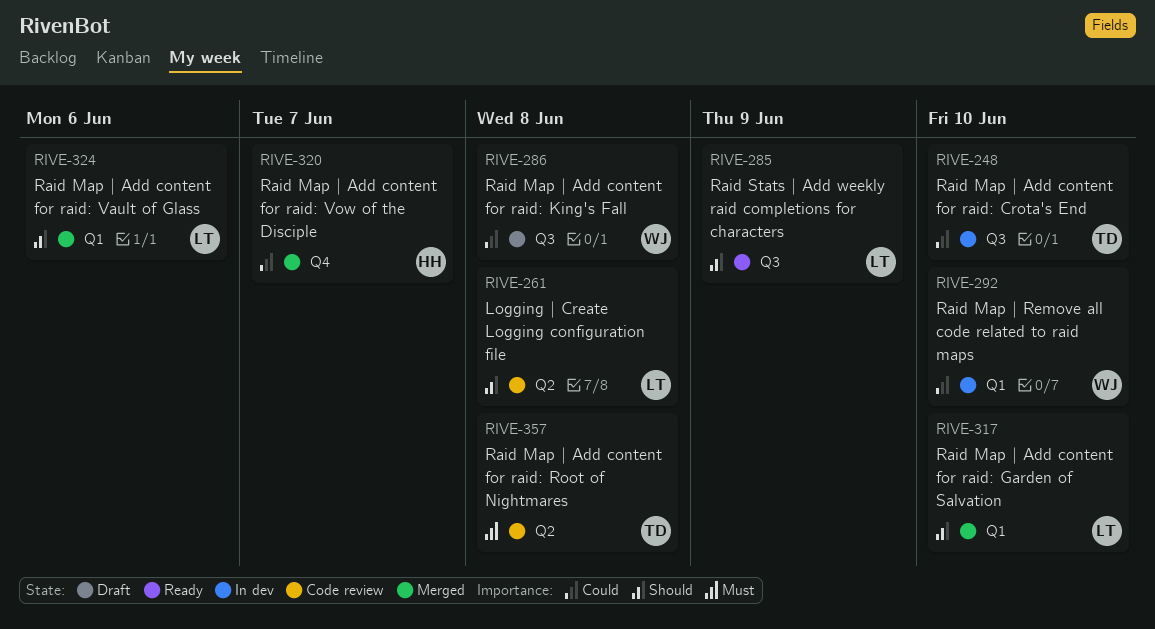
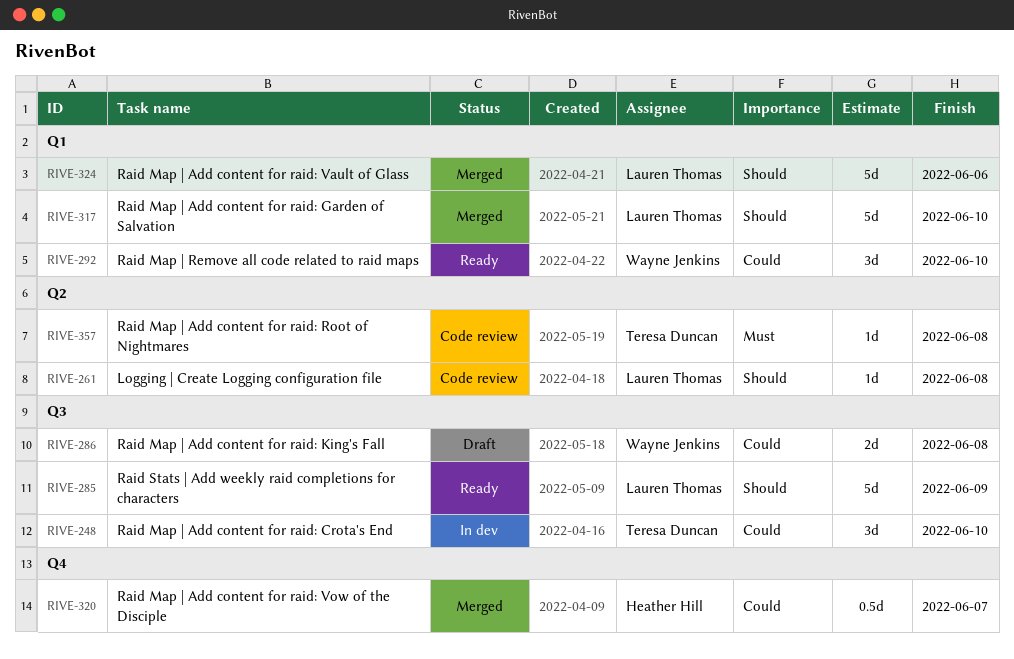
RIVE-292, status: In dev -> Ready

